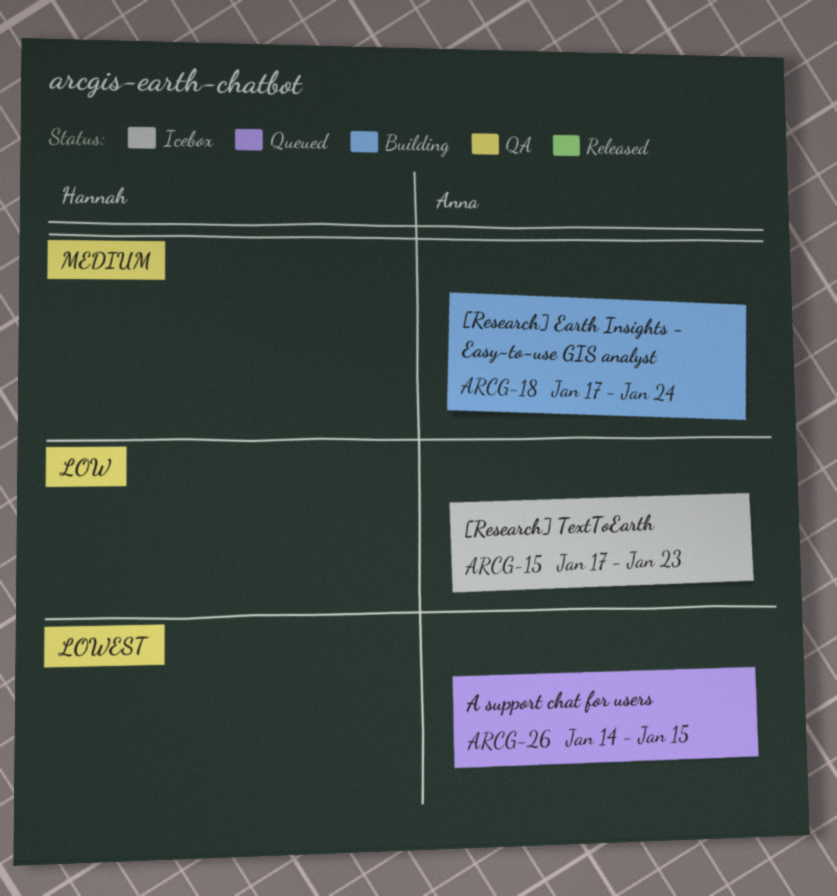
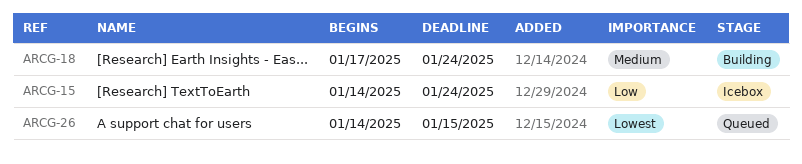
ARCG-15, start: Jan 17 -> Jan 14
ARCG-15, due: Jan 23 -> Jan 24

